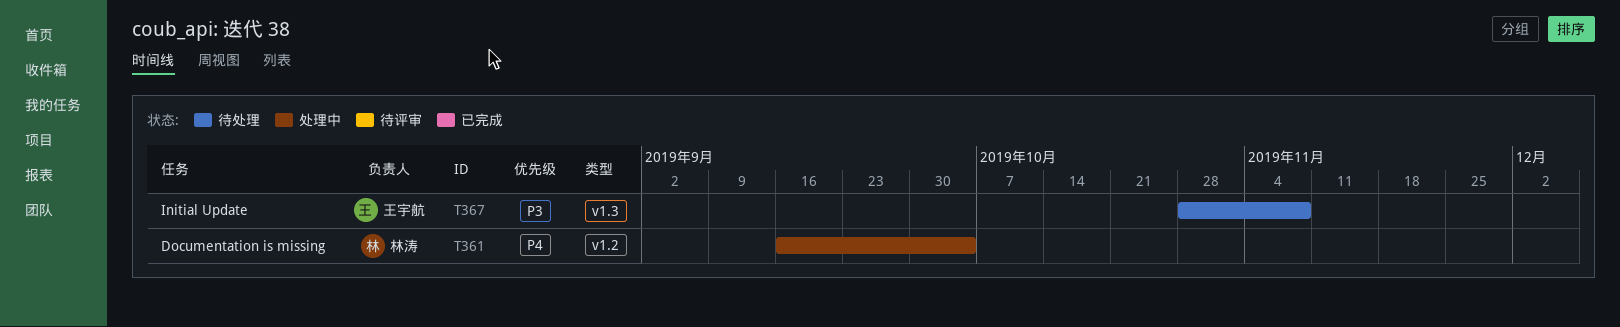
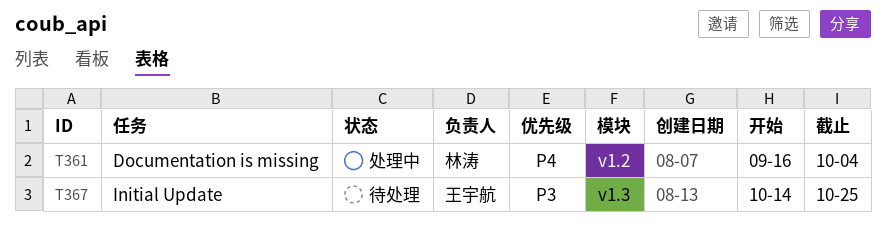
T367, start: Oct 28 -> Oct 14
T367, due: Nov 8 -> Oct 25

